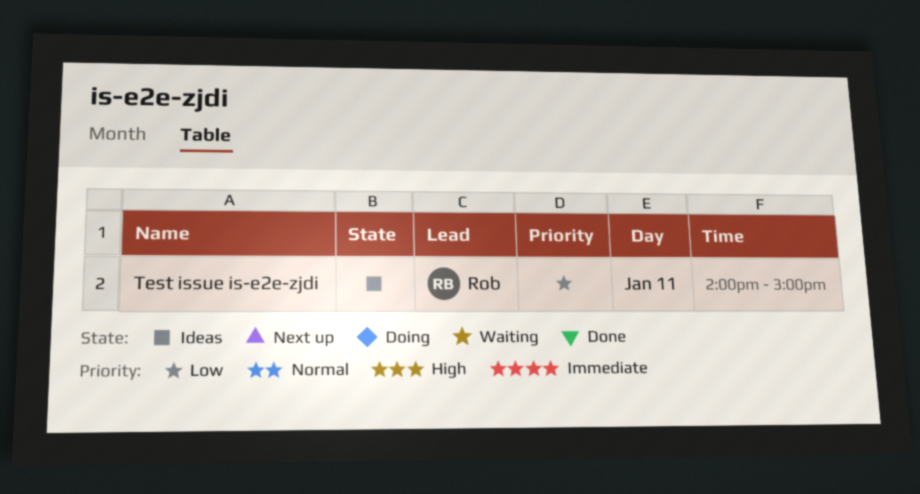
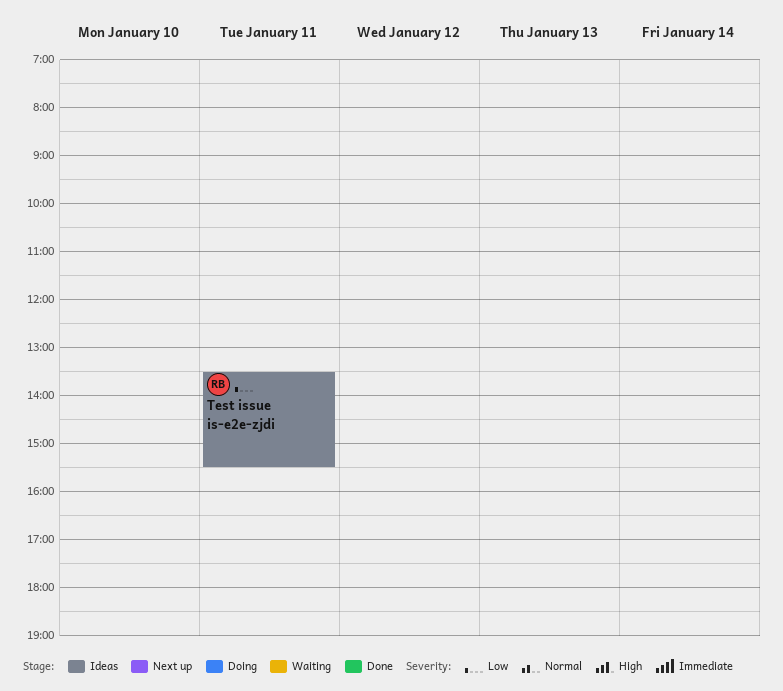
Test issue is-e2e-zjdi, begins: 14:00 -> 13:30
Test issue is-e2e-zjdi, ends: 15:00 -> 15:30

